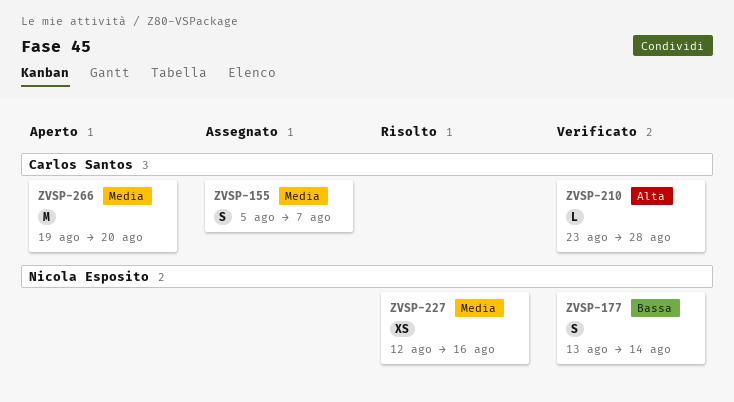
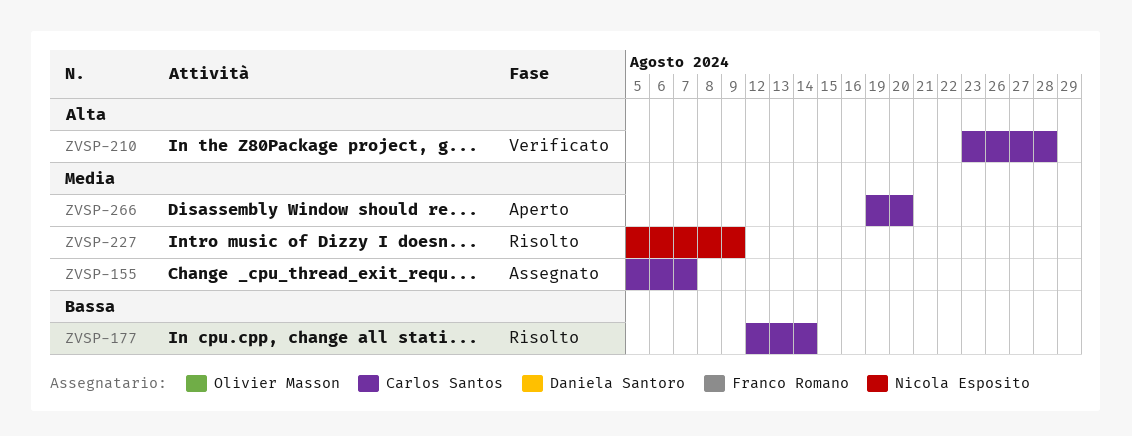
ZVSP-177, status: Verificato -> Risolto
ZVSP-177, owner: Nicola Esposito -> Carlos Santos
ZVSP-177, start: Aug 13 -> Aug 12
ZVSP-227, start: Aug 12 -> Aug 5
ZVSP-227, due: Aug 16 -> Aug 9

